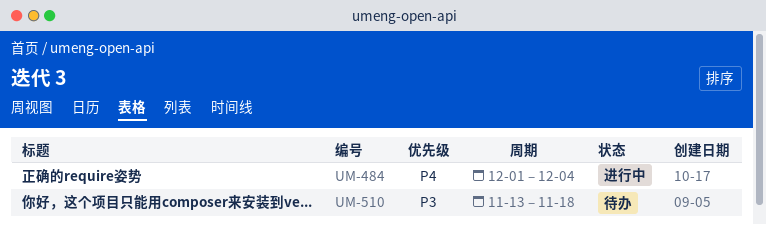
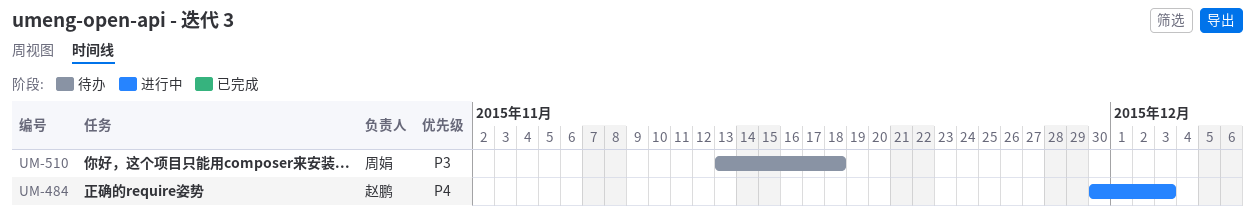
UM-484, start: Dec 1 -> Nov 30
UM-484, due: Dec 4 -> Dec 3

